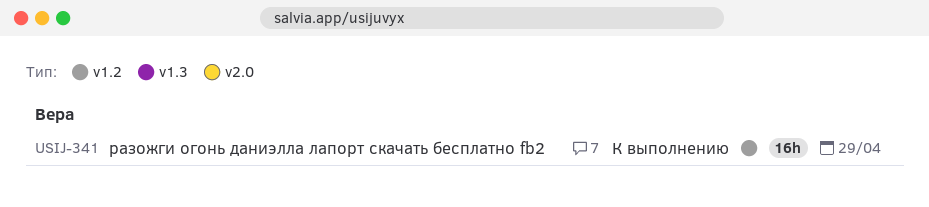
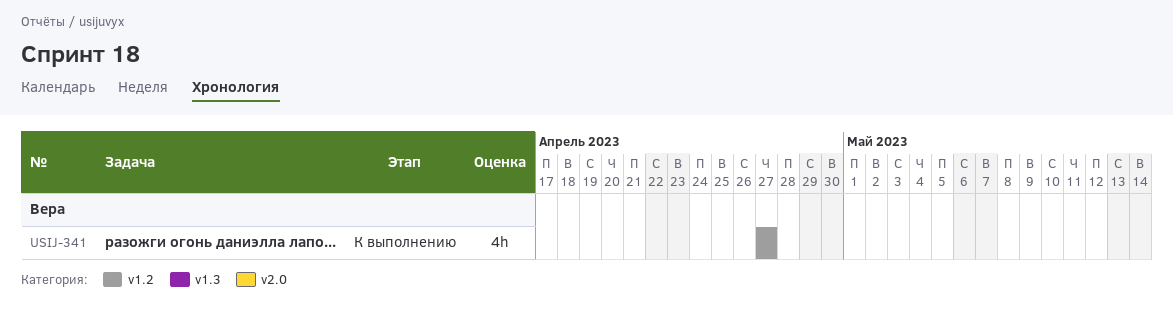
USIJ-341, estimate: 16h -> 4h
USIJ-341, due: Apr 29 -> Apr 27

